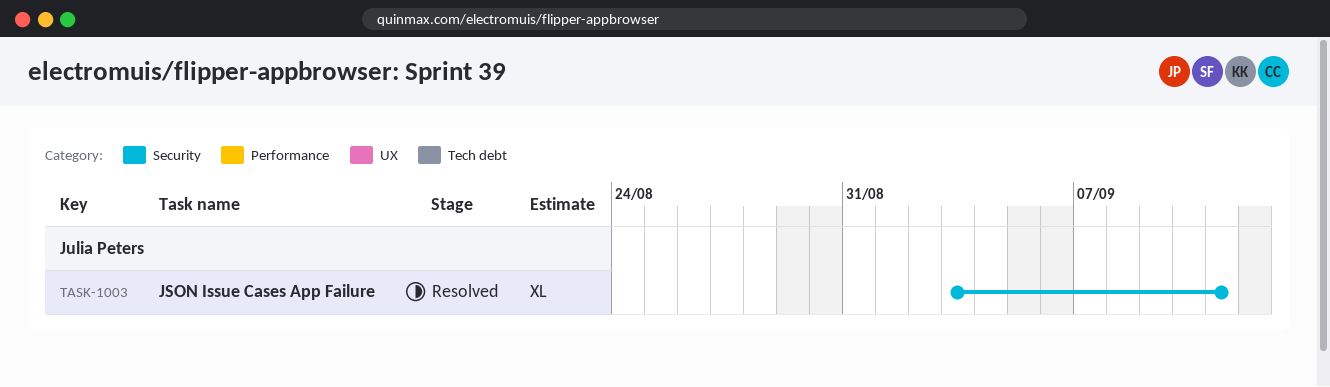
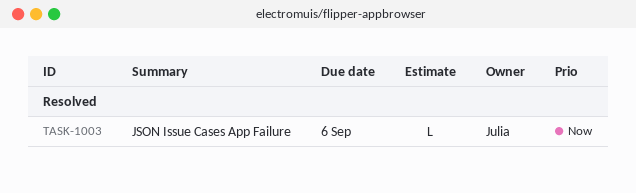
TASK-1003, estimate: XL -> L
TASK-1003, due: Sep 11 -> Sep 6

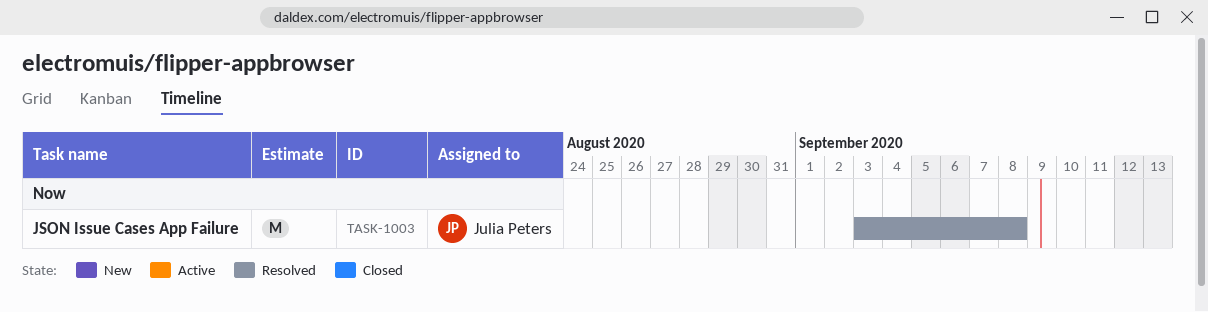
TASK-1003, estimate: L -> M
TASK-1003, due: Sep 6 -> Sep 8

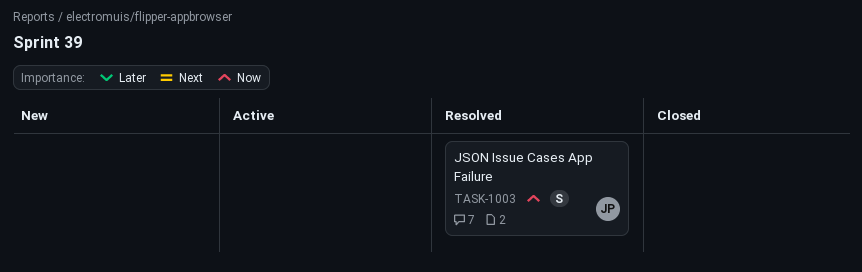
TASK-1003, estimate: M -> S

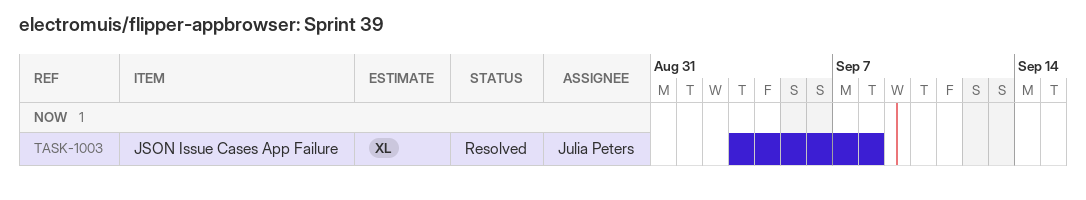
TASK-1003, estimate: S -> XL

